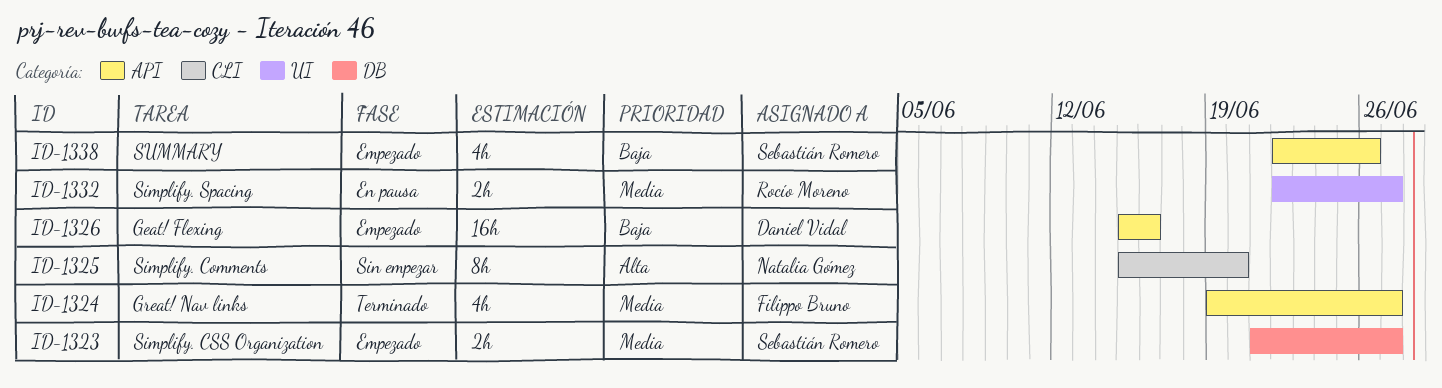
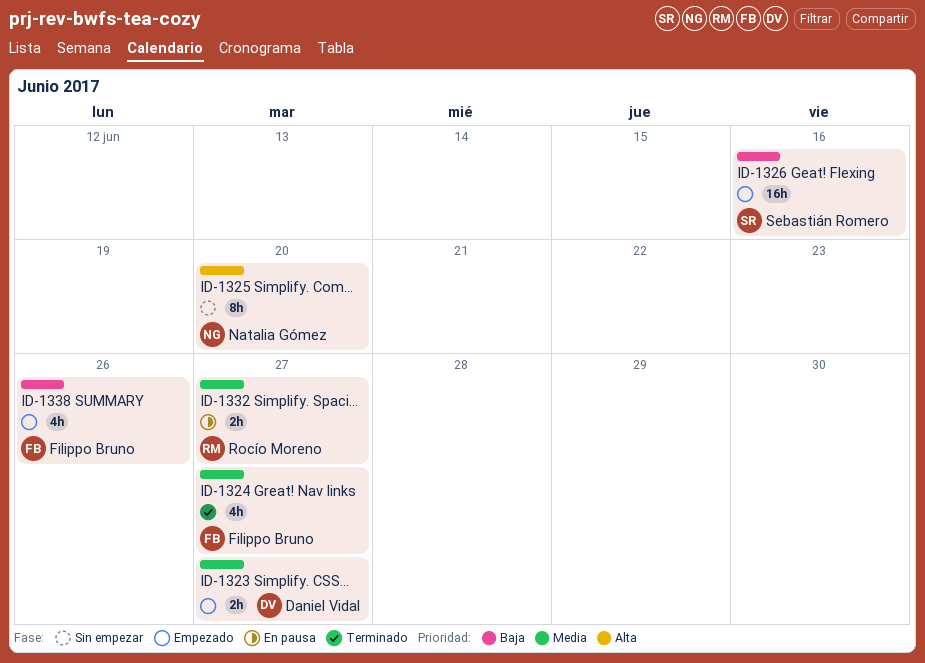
ID-1323, owner: Sebastián Romero -> Daniel Vidal
ID-1326, owner: Daniel Vidal -> Sebastián Romero
ID-1338, owner: Sebastián Romero -> Filippo Bruno

